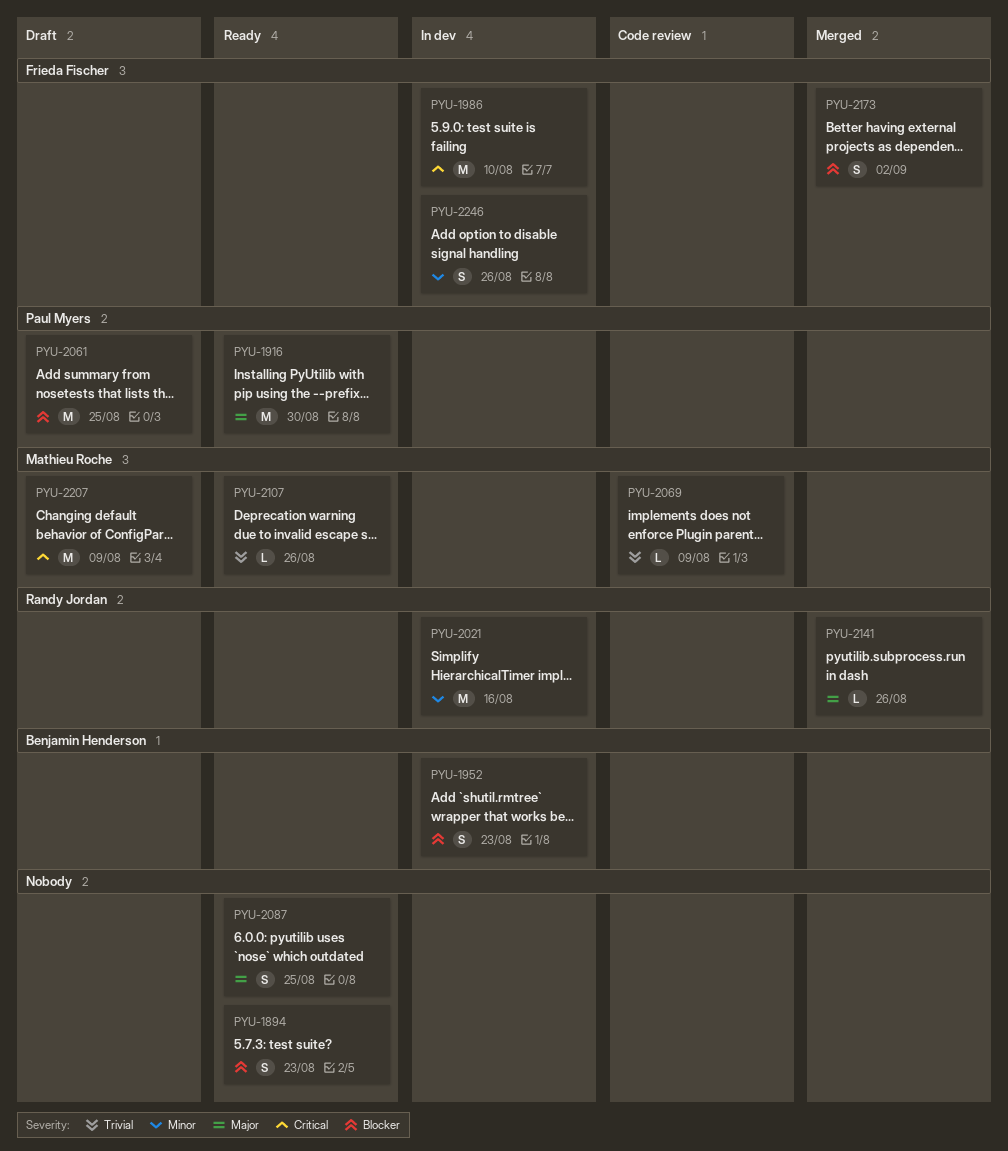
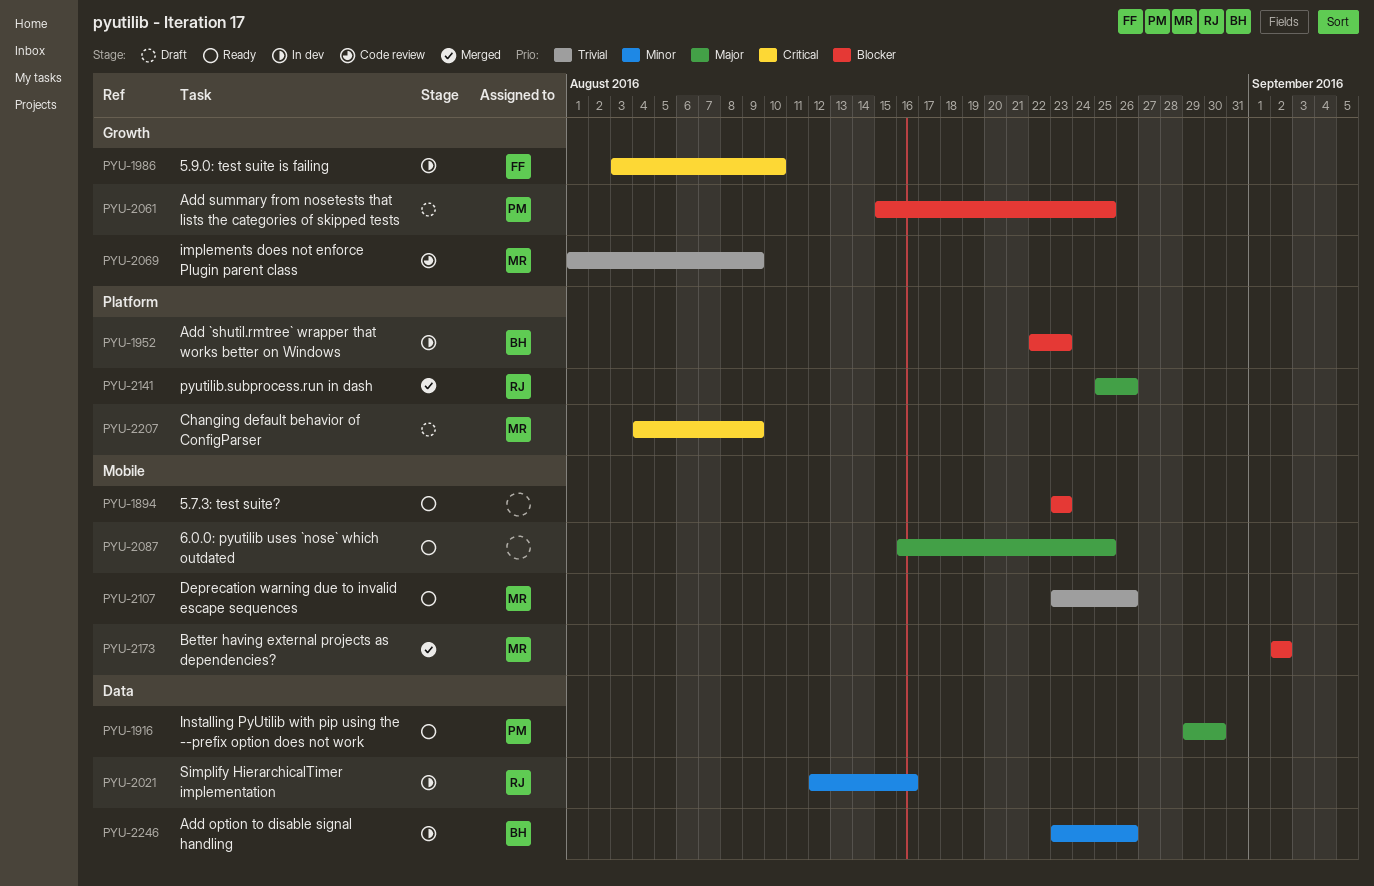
PYU-2173, owner: Frieda Fischer -> Mathieu Roche
PYU-2246, owner: Frieda Fischer -> Benjamin Henderson

